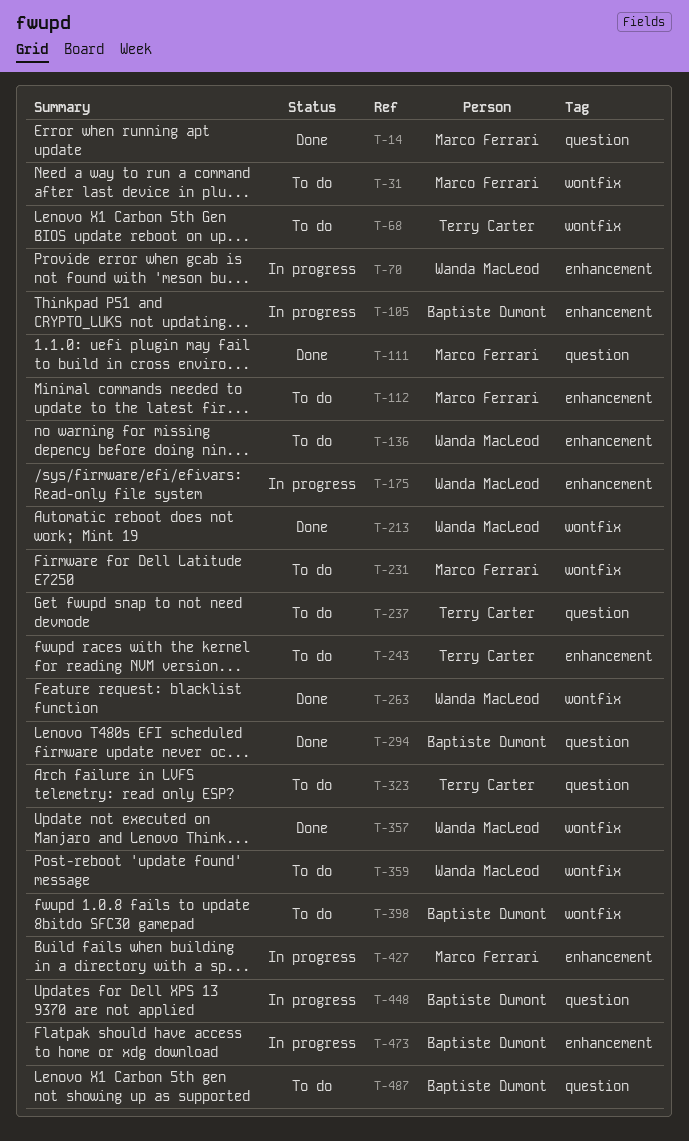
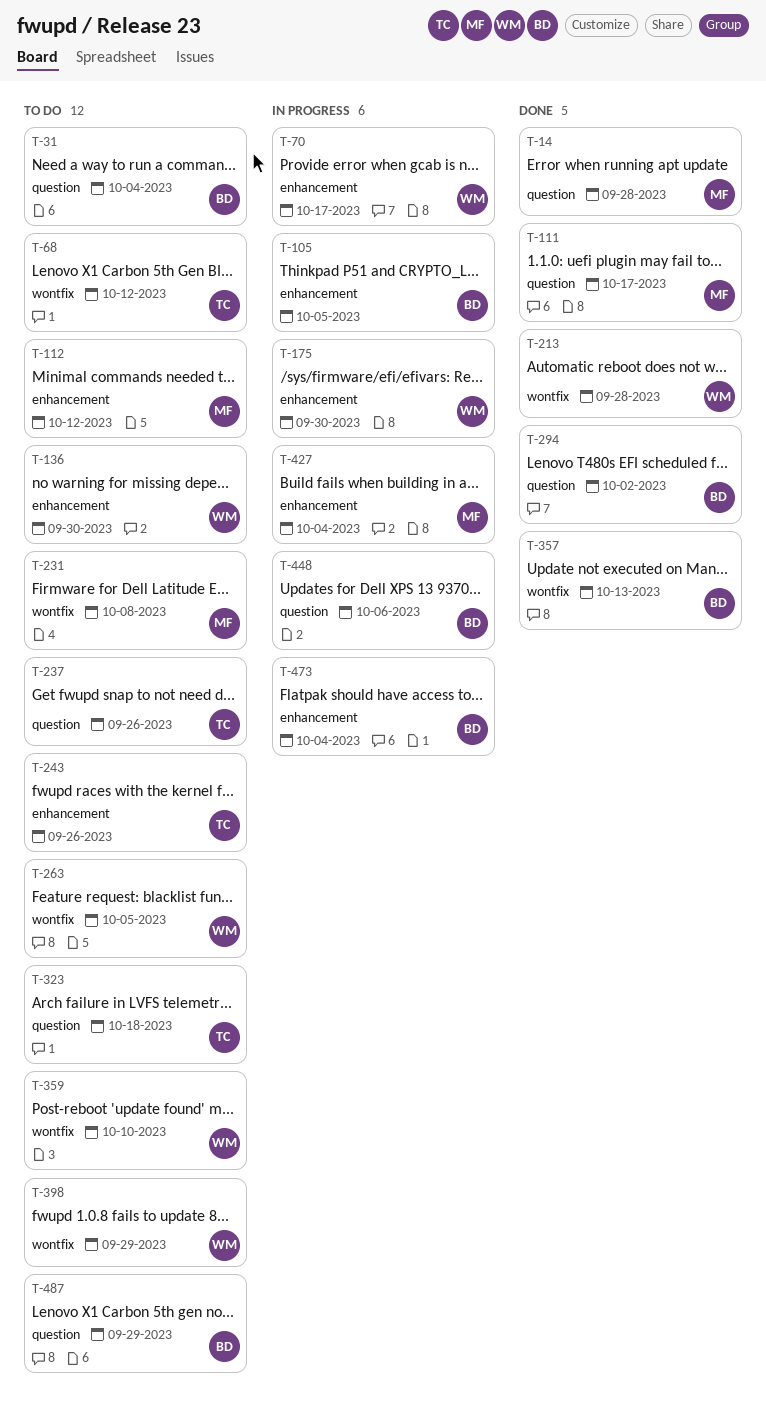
T-31, owner: Marco Ferrari -> Baptiste Dumont
T-31, label: wontfix -> question
T-263, status: Done -> To do
T-357, owner: Wanda MacLeod -> Baptiste Dumont
T-398, owner: Baptiste Dumont -> Wanda MacLeod

